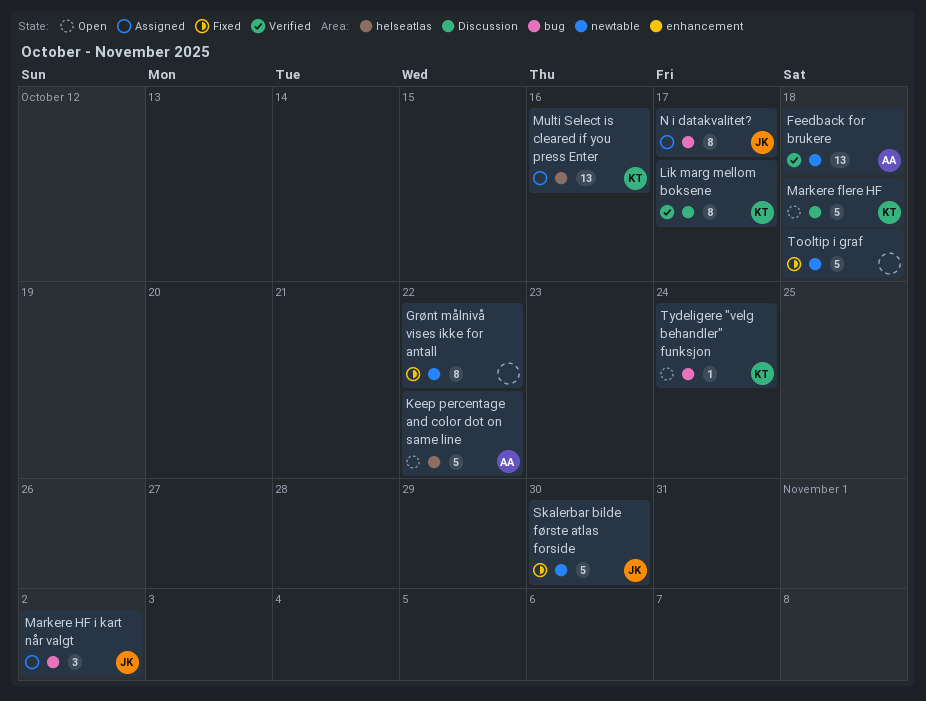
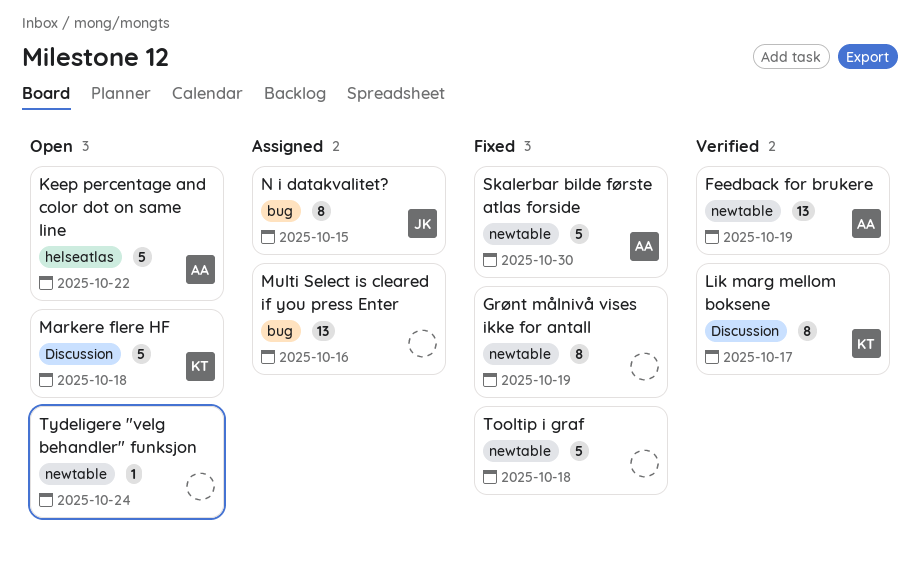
Feedback for brukere, due: Oct 18 -> Oct 19
Grønt målnivå vises ikke for antall, due: Oct 22 -> Oct 19
Markere HF i kart når valgt: present -> none
Multi Select is cleared if you press Enter, owner: KT -> none
Multi Select is cleared if you press Enter, label: helseatlas -> bug
N i datakvalitet?, due: Oct 17 -> Oct 15
Skalerbar bilde første atlas forside, owner: JK -> AA
Tydeligere "velg behandler" funksjon, owner: KT -> none
Tydeligere "velg behandler" funksjon, label: bug -> newtable

